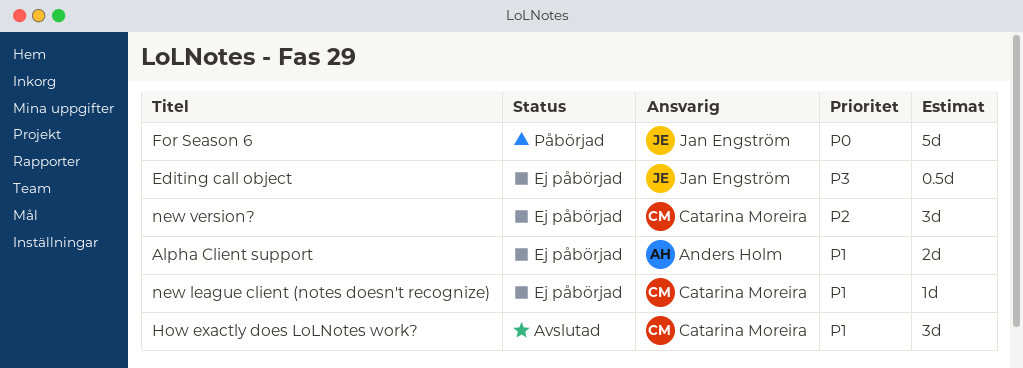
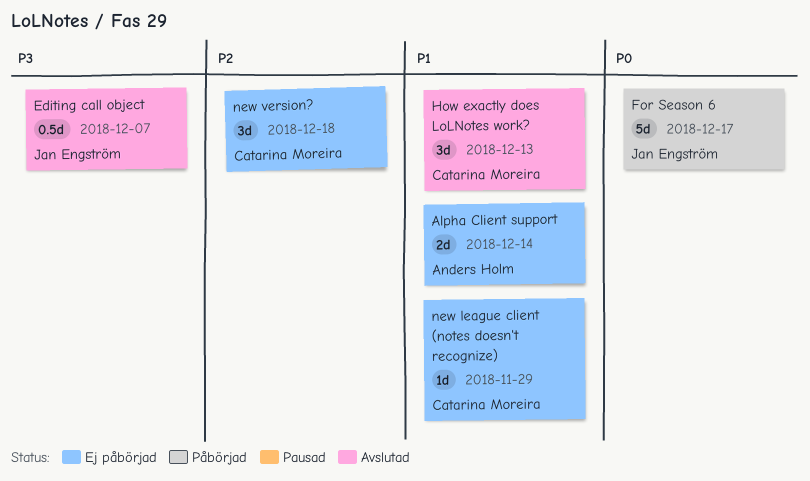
Editing call object, status: Ej påbörjad -> Avslutad

